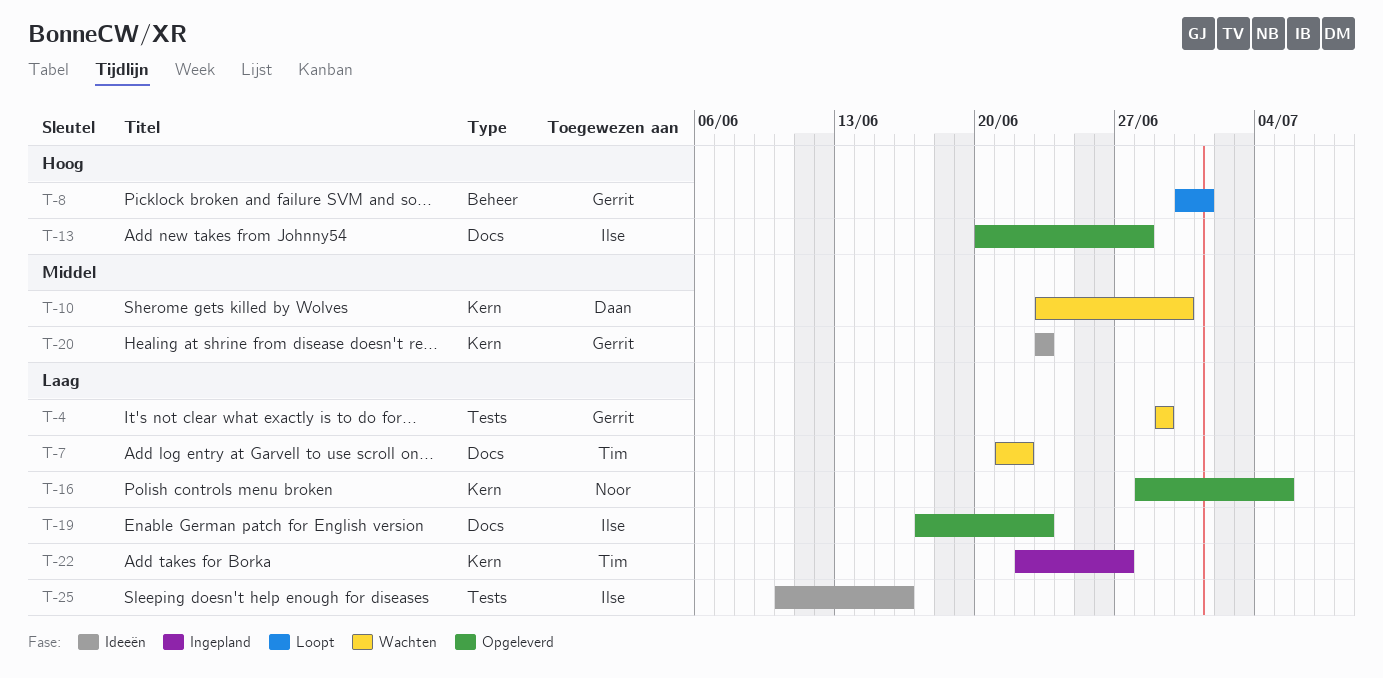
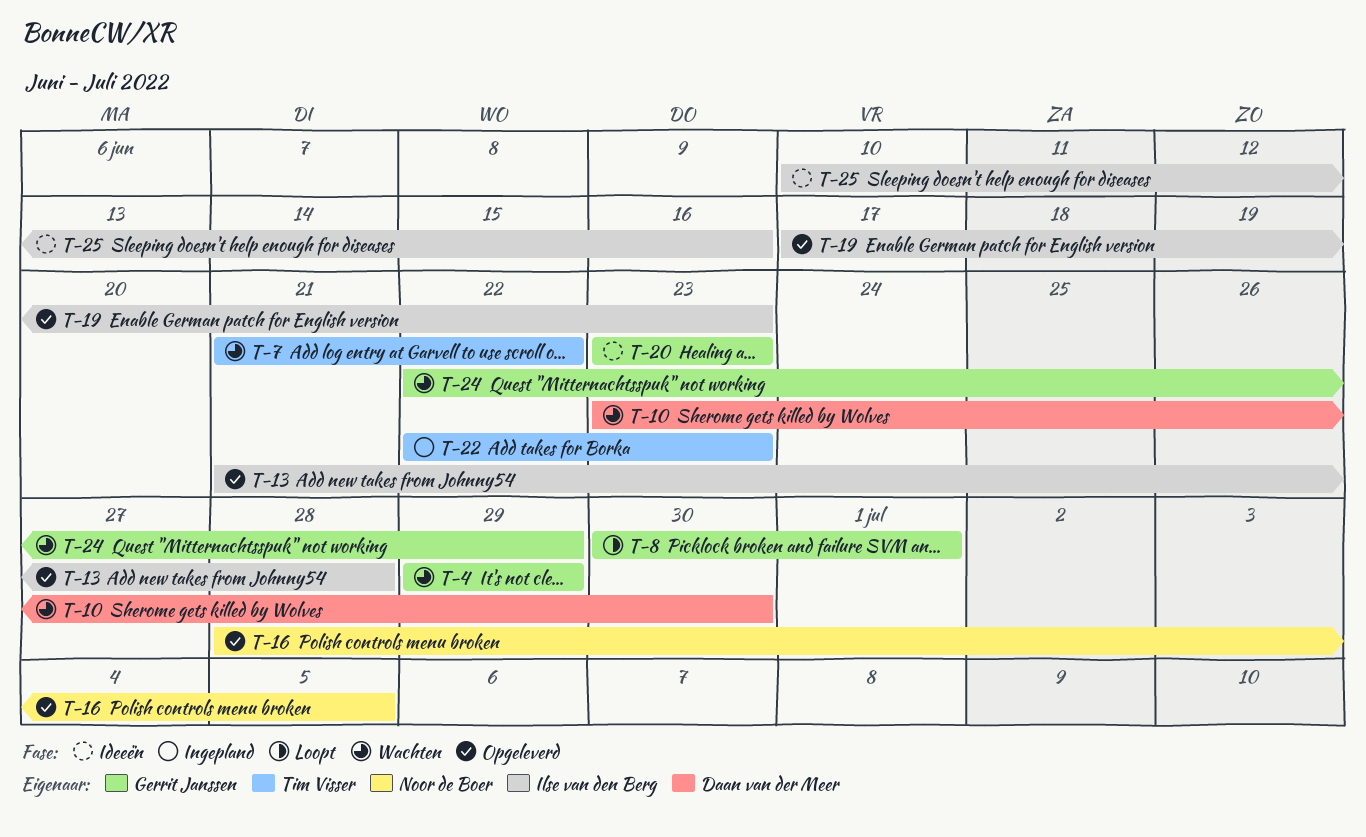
T-13, start: Jun 20 -> Jun 21
T-22, due: Jun 27 -> Jun 23
T-24: none -> present

